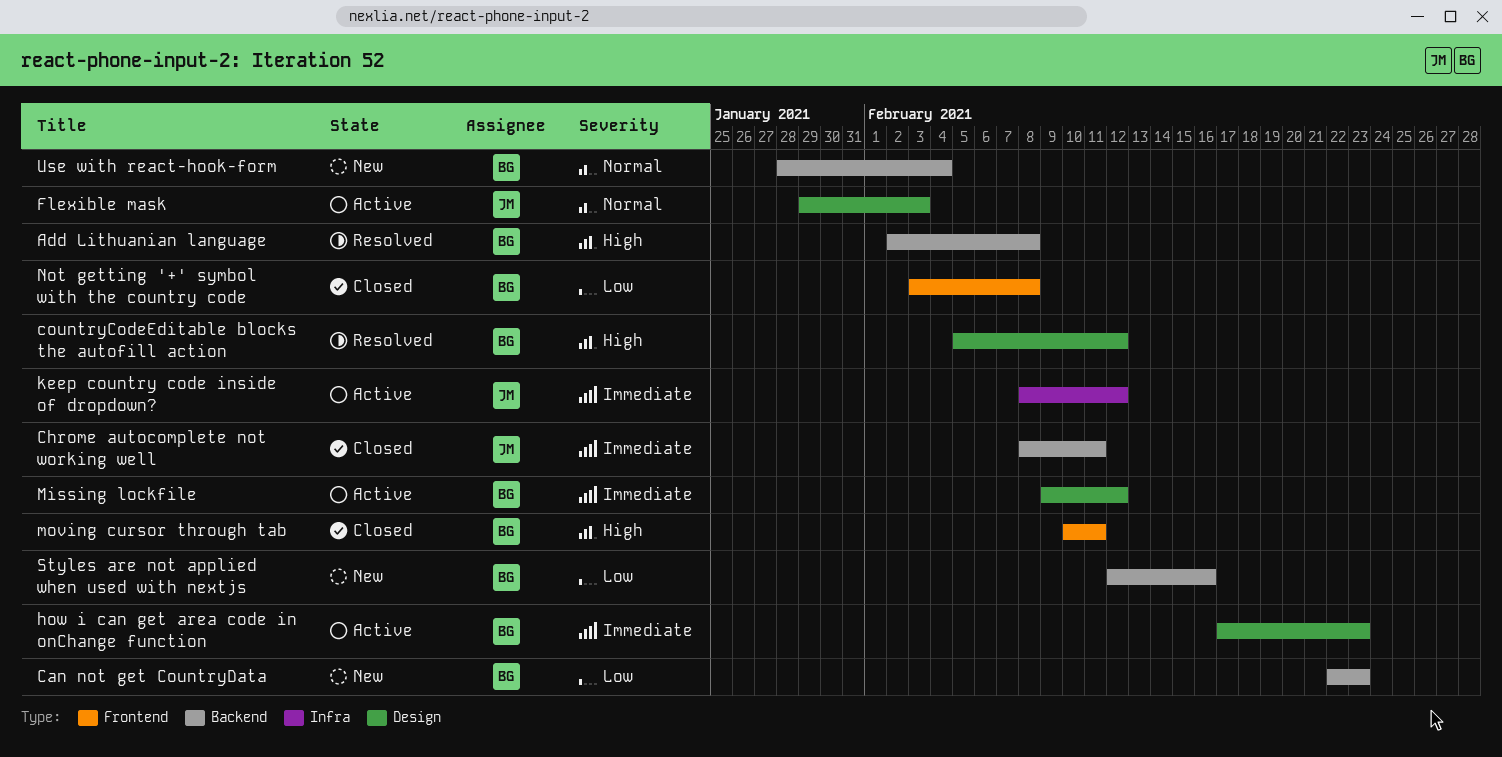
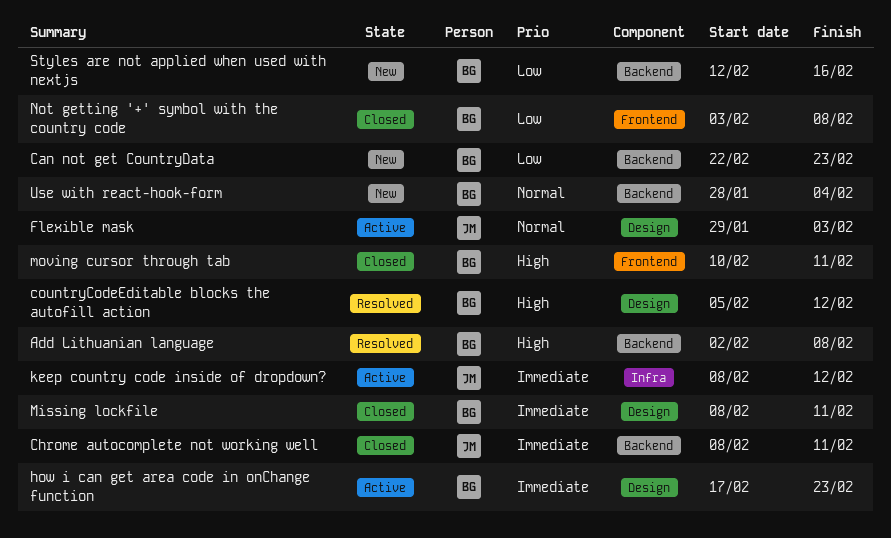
Missing lockfile, status: Active -> Closed
Missing lockfile, start: Feb 9 -> Feb 8
Missing lockfile, due: Feb 12 -> Feb 11

